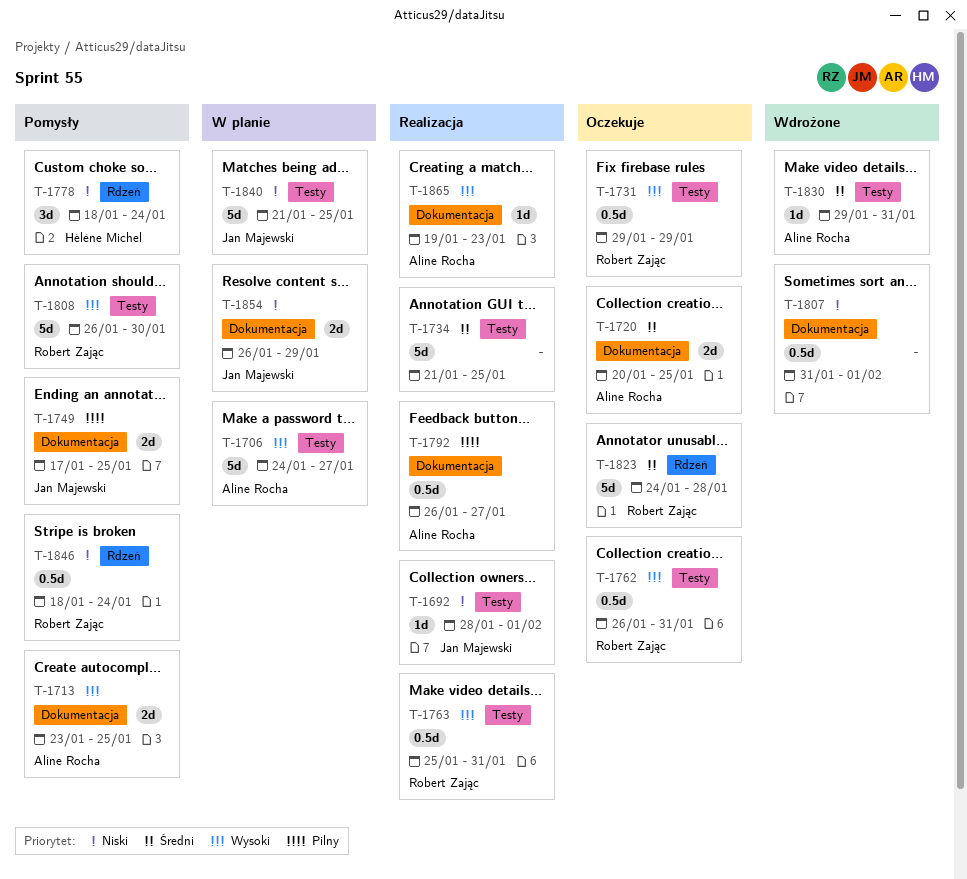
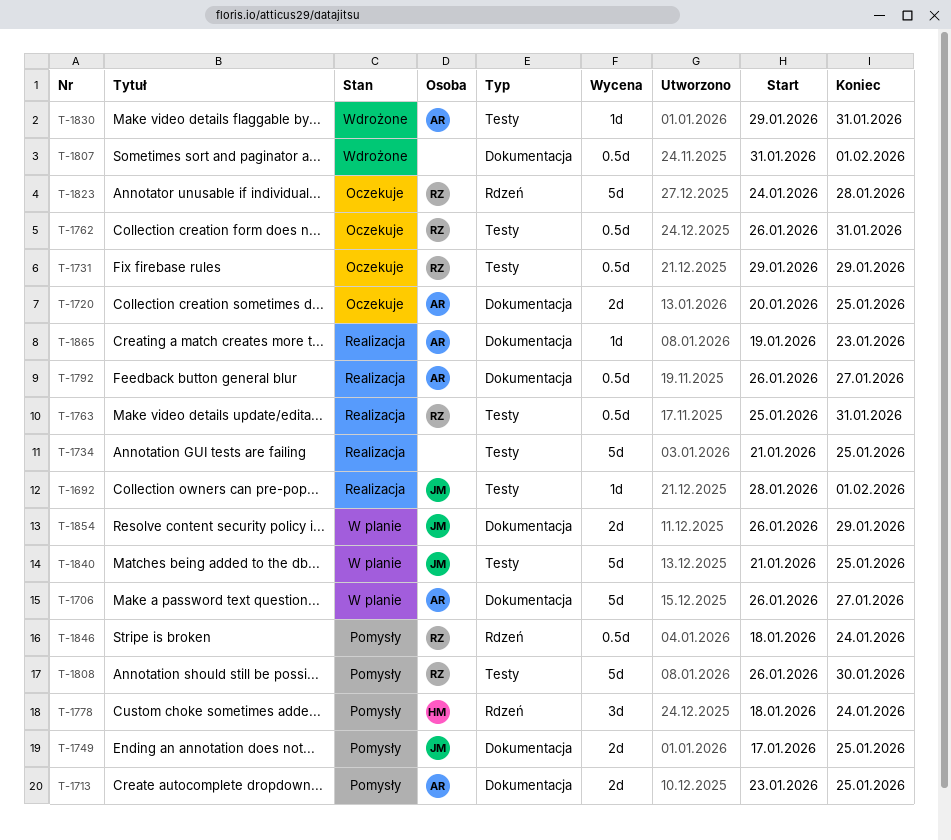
T-1706, label: Testy -> Dokumentacja
T-1706, start: Jan 24 -> Jan 26

